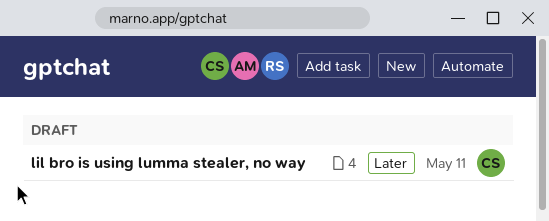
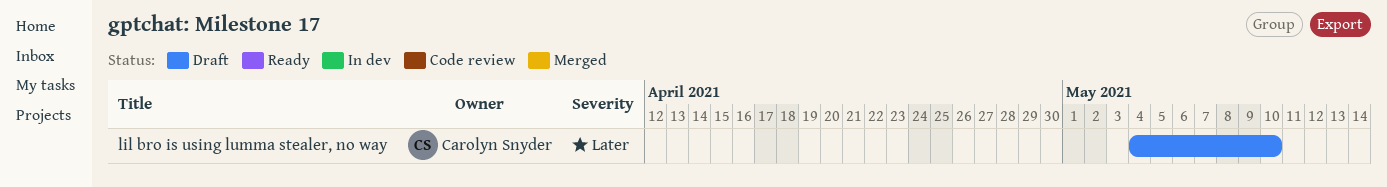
lil bro is using lumma stealer, no way, due: May 11 -> May 10

